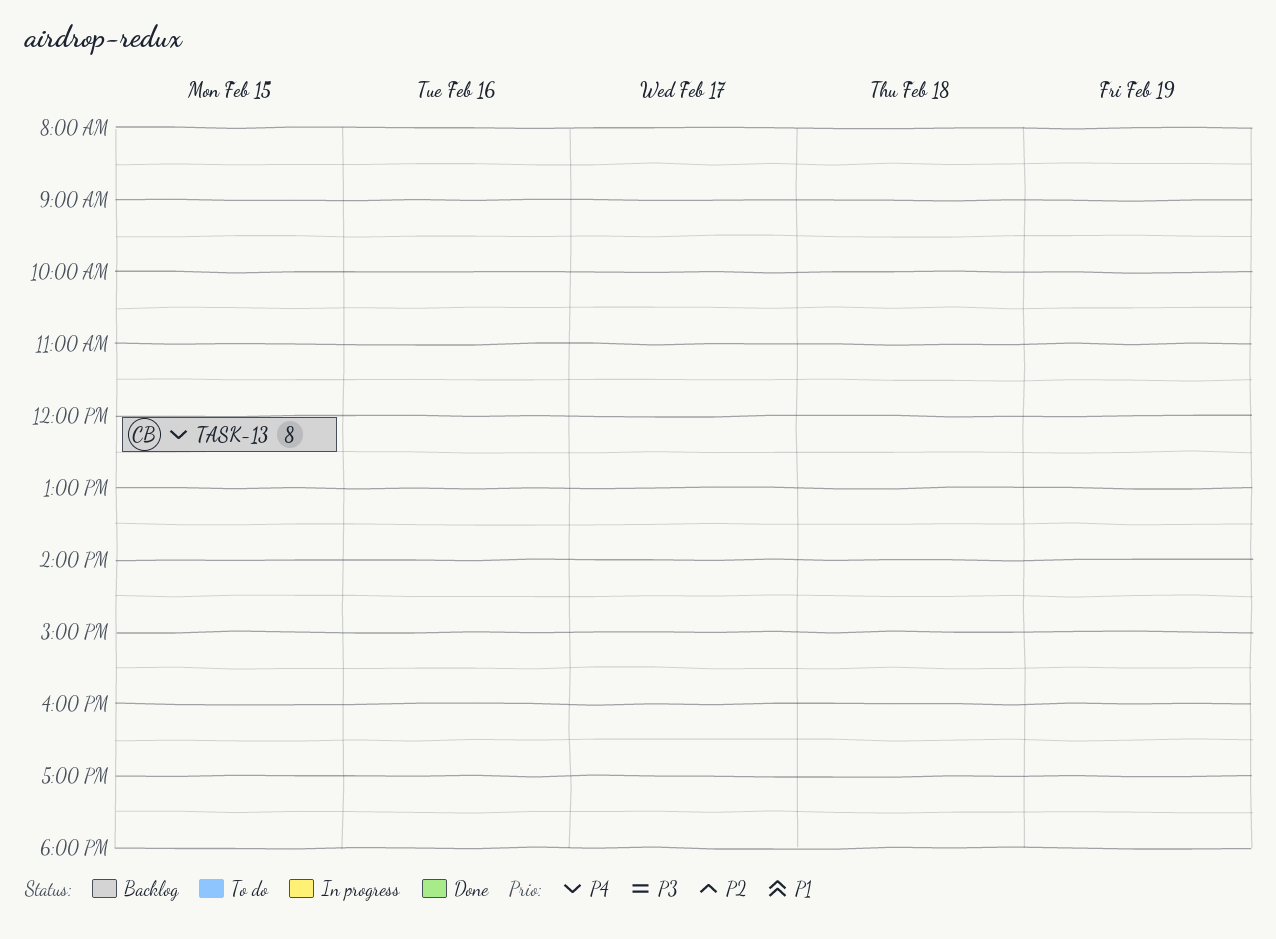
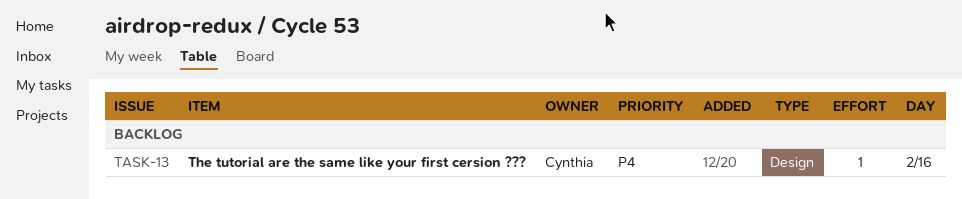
TASK-13, estimate: 8 -> 1
TASK-13, day: Feb 15 -> Feb 16

